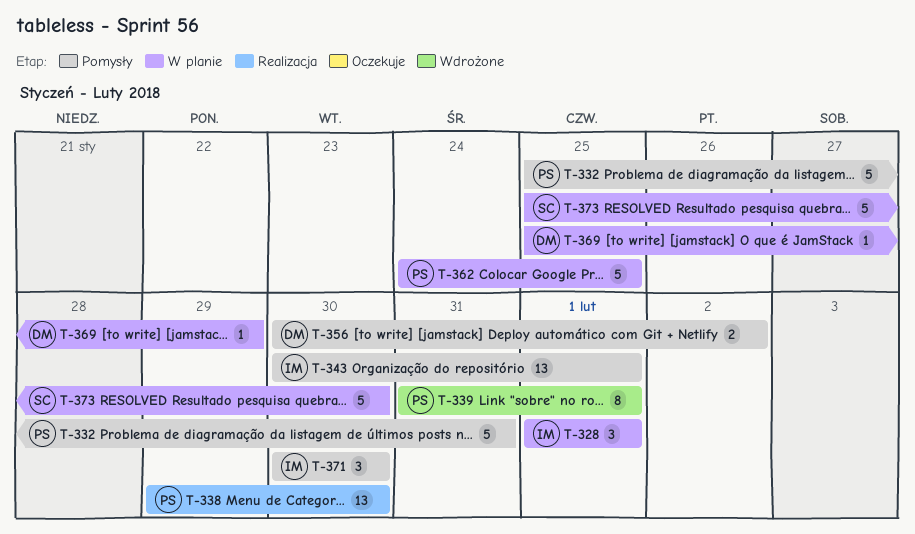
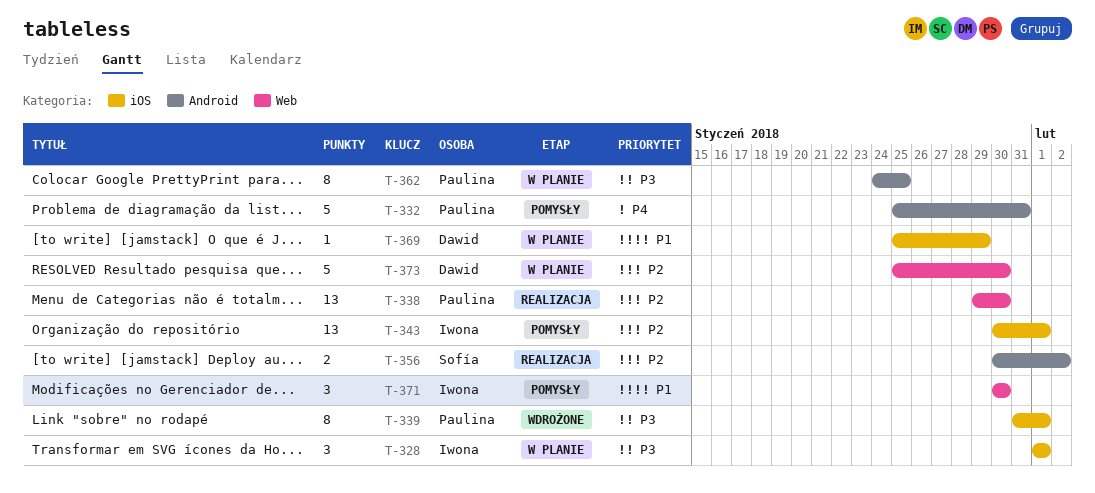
T-356, status: Pomysły -> Realizacja
T-356, owner: Dawid -> Sofía
T-362, estimate: 5 -> 8
T-373, owner: Sofía -> Dawid

